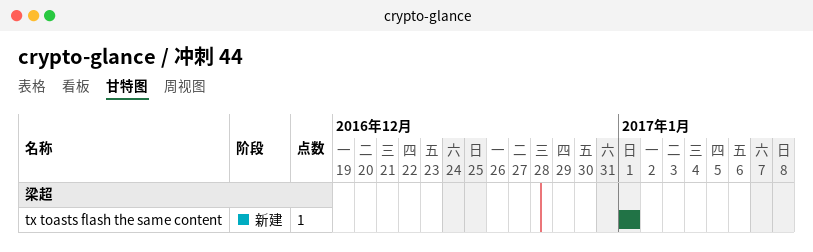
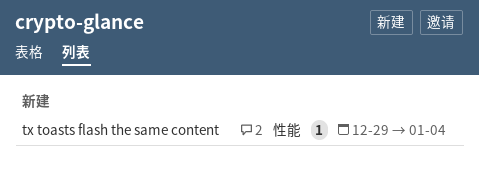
tx toasts flash the same content, start: Jan 1 -> Dec 29
tx toasts flash the same content, due: Jan 1 -> Jan 4

